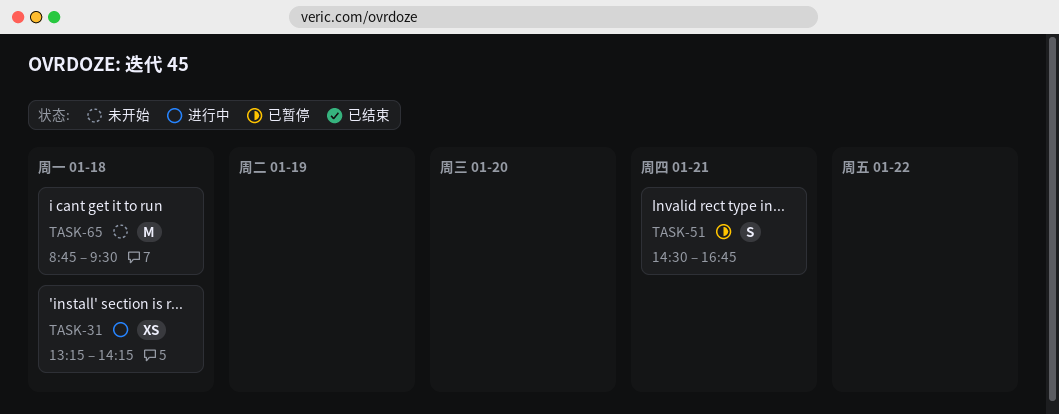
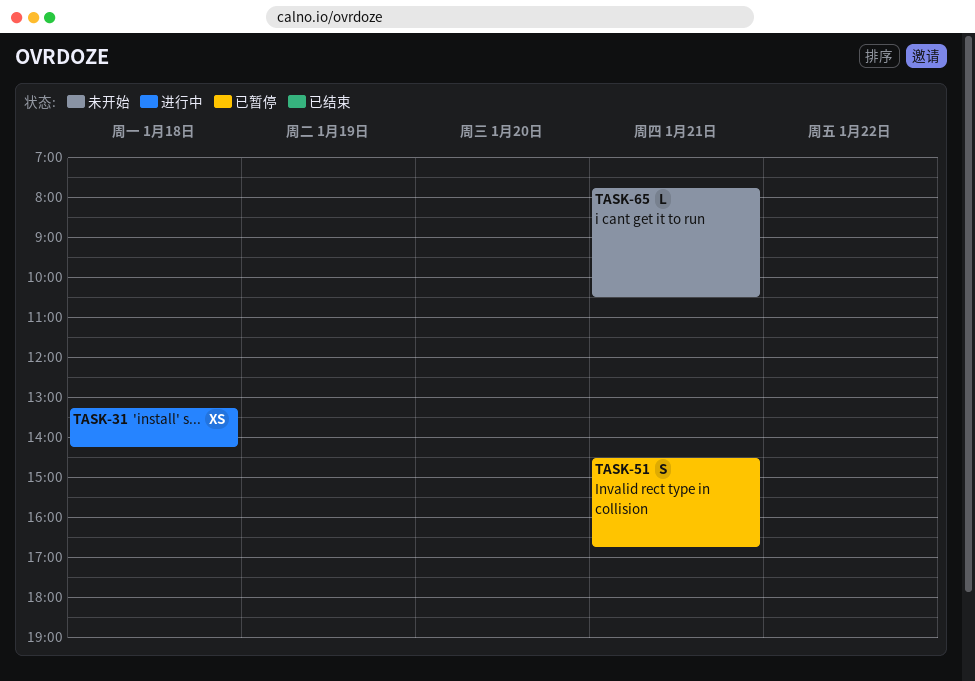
TASK-65, estimate: M -> L
TASK-65, day: Jan 18 -> Jan 21
TASK-65, begins: 08:45 -> 07:45
TASK-65, ends: 09:30 -> 10:30

